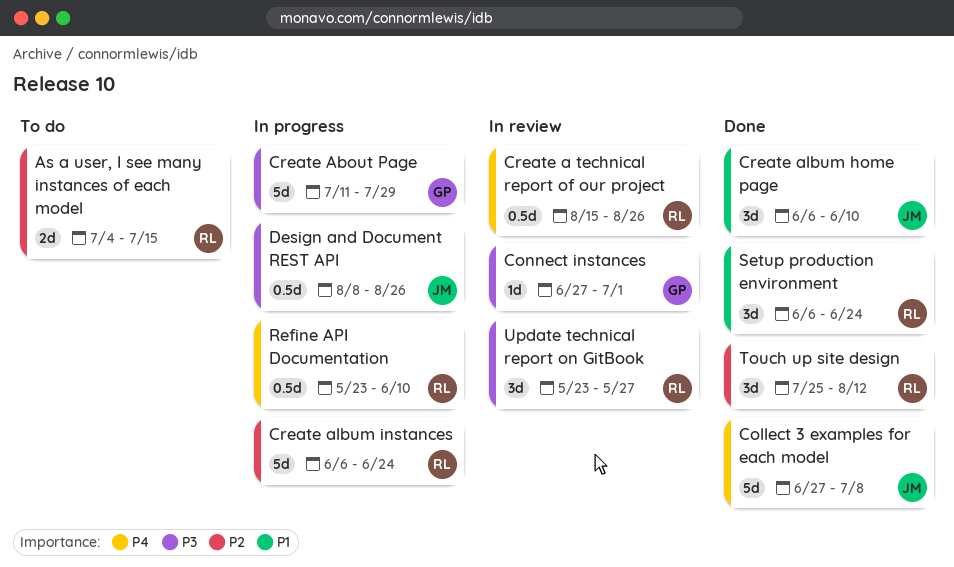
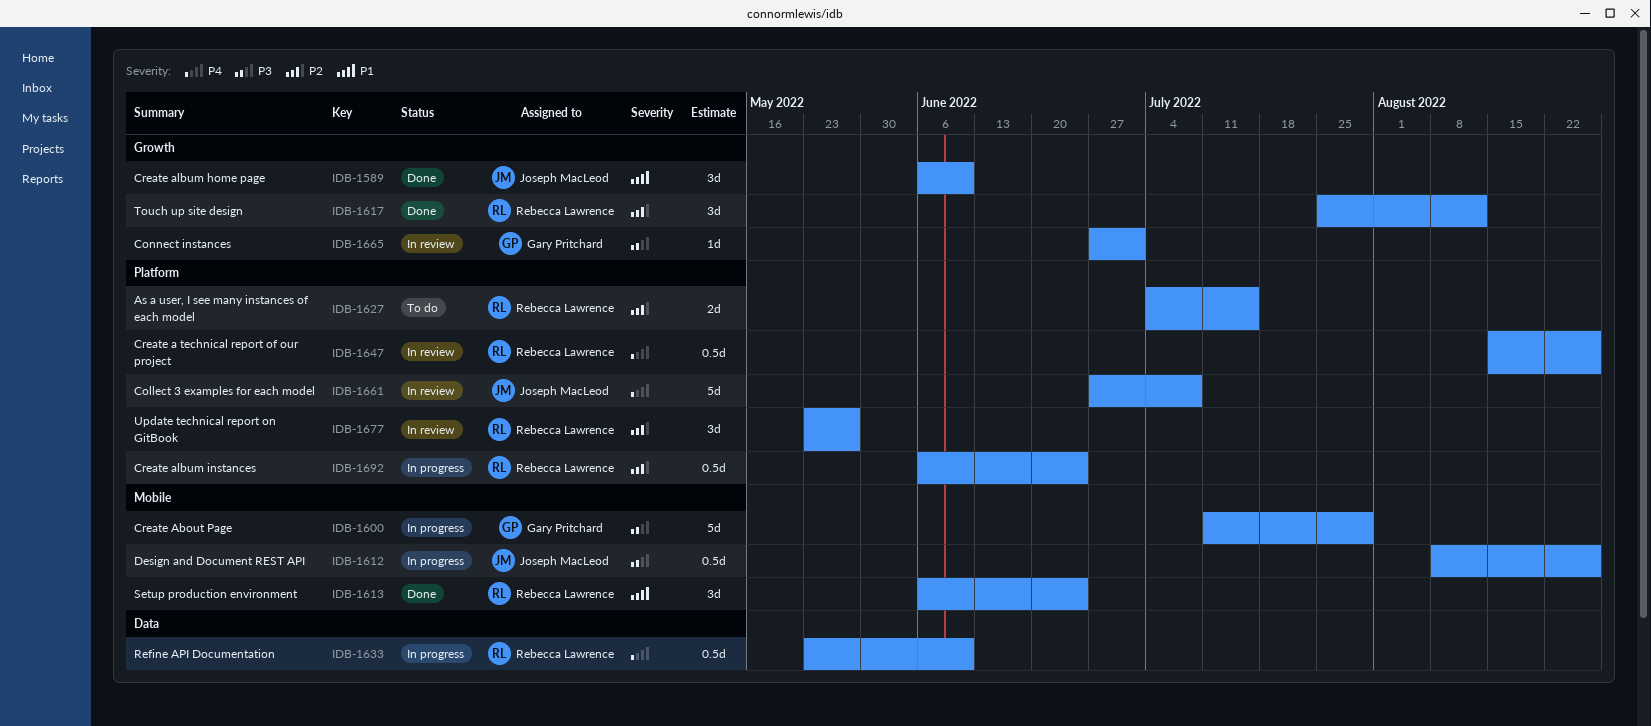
Collect 3 examples for each model, status: Done -> In review
Create album instances, estimate: 5d -> 0.5d
Update technical report on GitBook, priority: P3 -> P2

